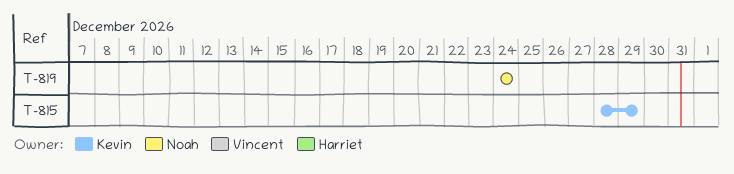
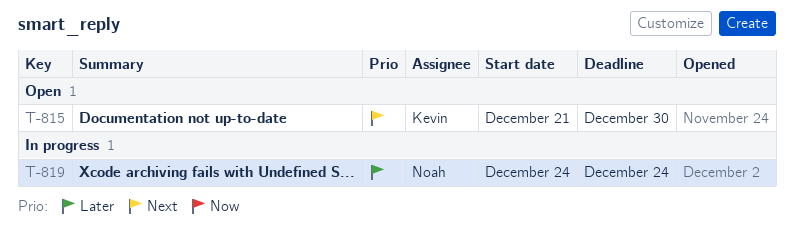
T-815, start: Dec 28 -> Dec 21
T-815, due: Dec 29 -> Dec 30

